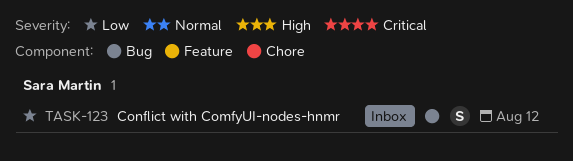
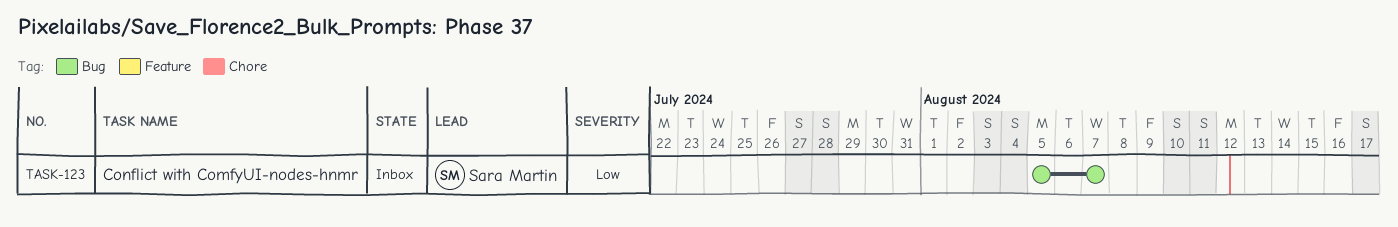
TASK-123, due: Aug 12 -> Aug 7

